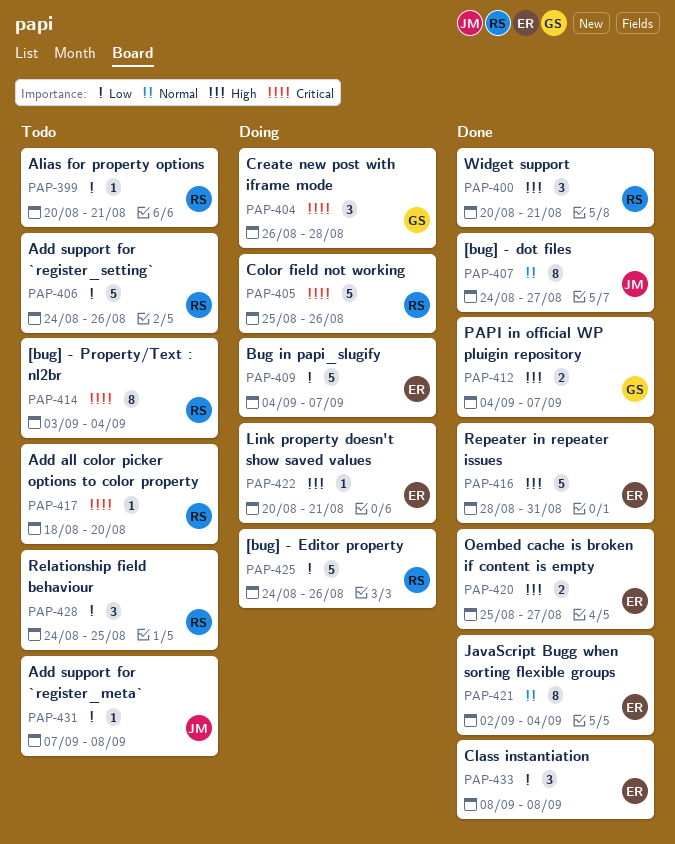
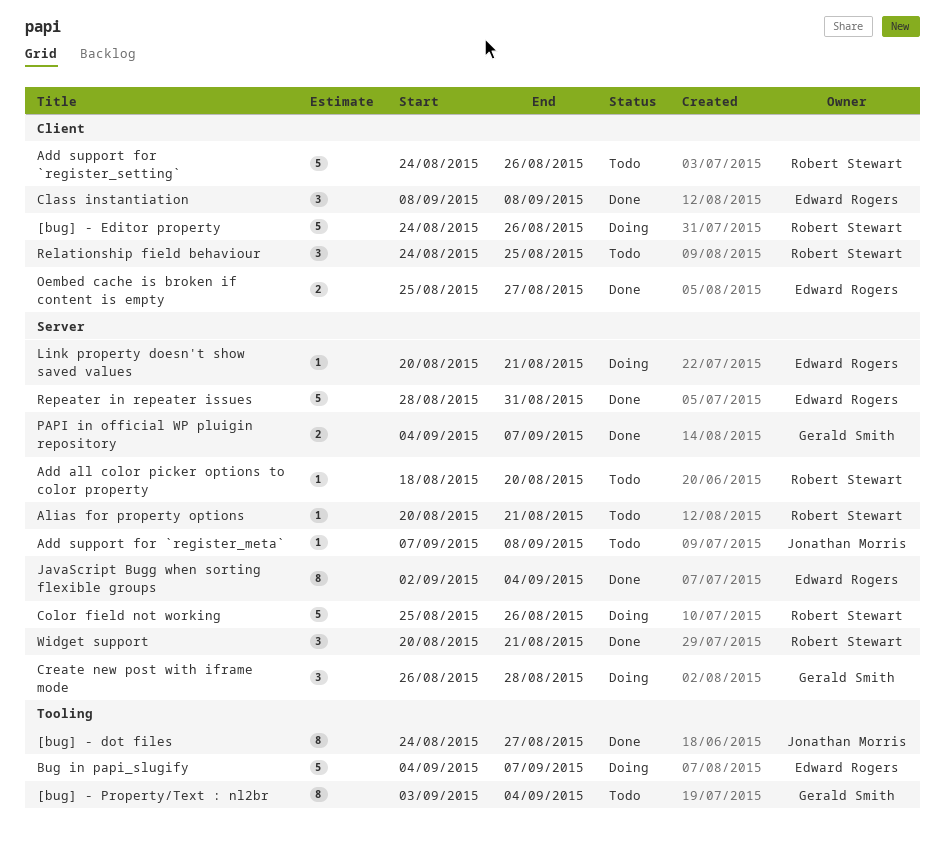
[bug] - Property/Text : nl2br, owner: Robert Stewart -> Gerald Smith

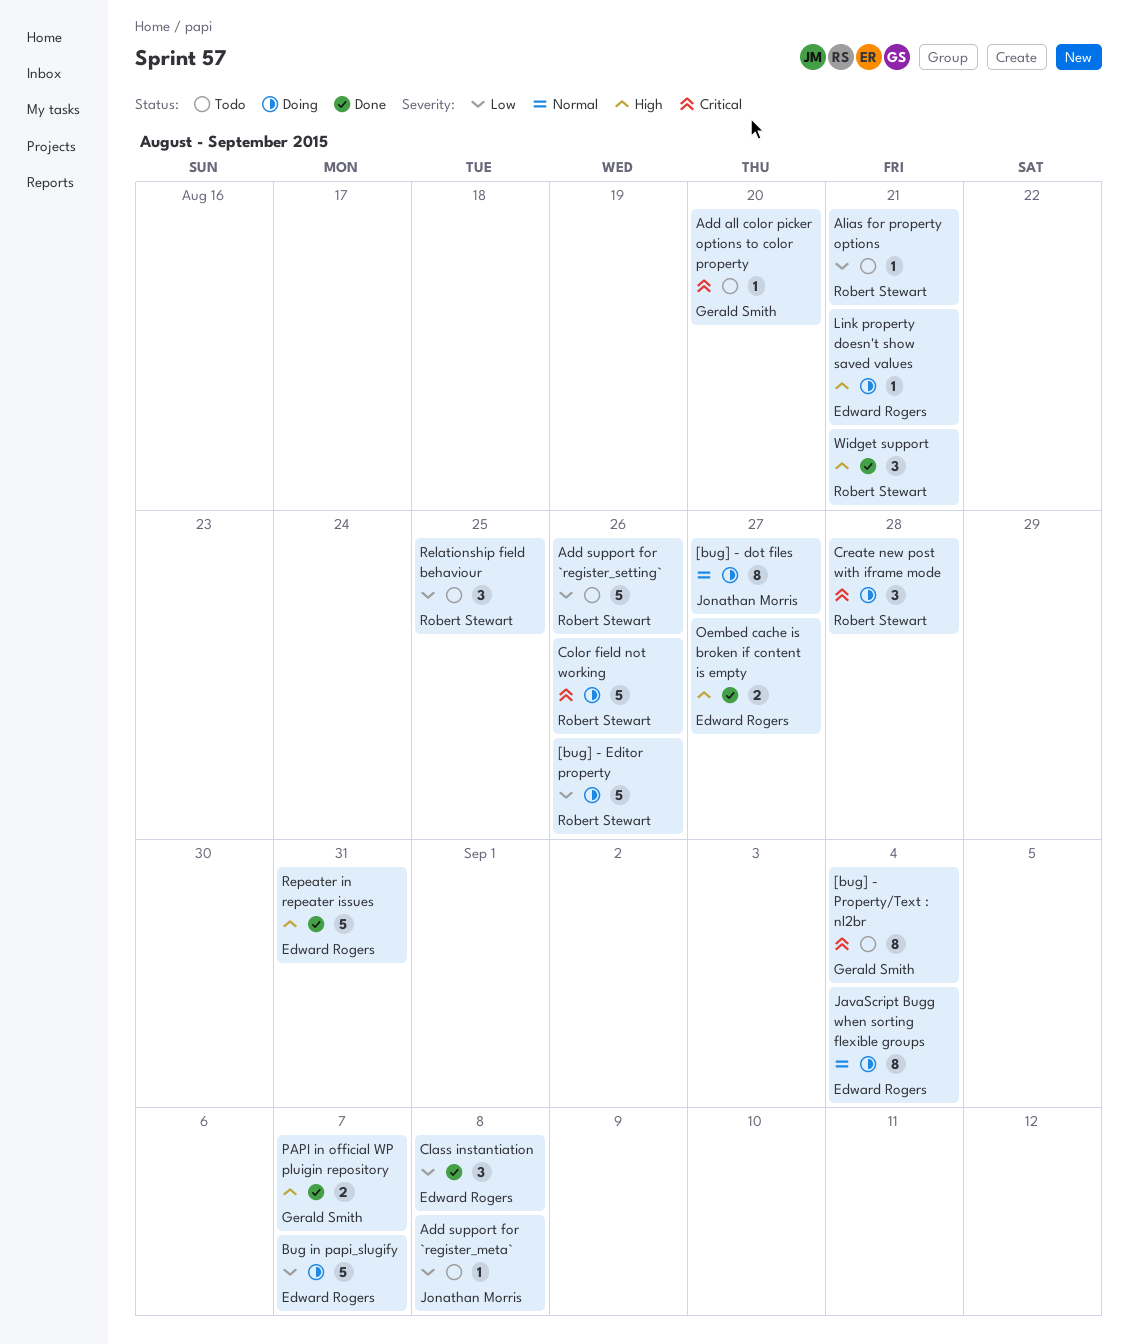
[bug] - dot files, status: Done -> Doing
Add all color picker options to color property, owner: Robert Stewart -> Gerald Smith
Create new post with iframe mode, owner: Gerald Smith -> Robert Stewart
JavaScript Bugg when sorting flexible groups, status: Done -> Doing

